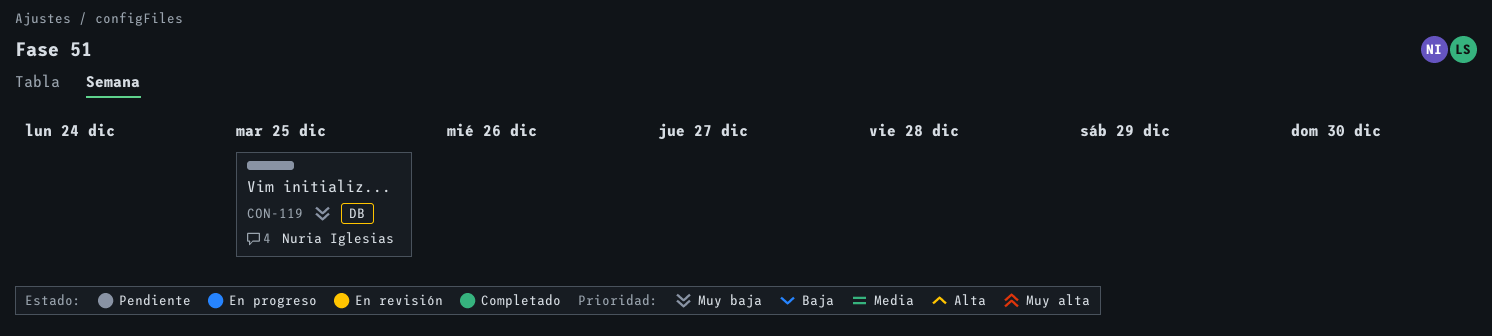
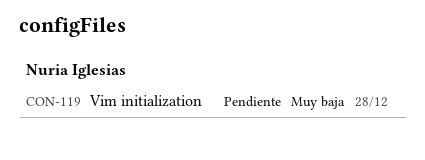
CON-119, due: Dec 25 -> Dec 28

